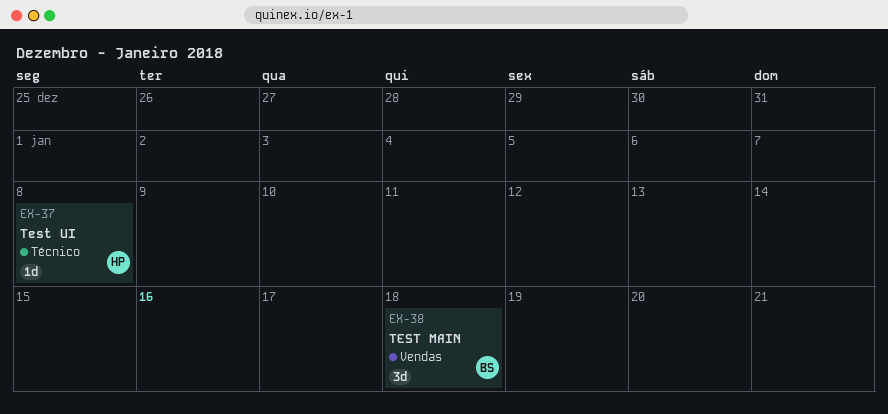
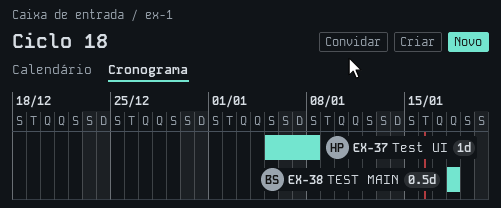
EX-38, estimate: 3d -> 0.5d

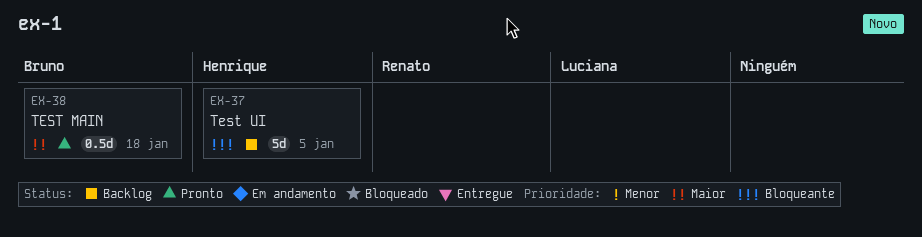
EX-37, estimate: 1d -> 5d
EX-37, due: Jan 8 -> Jan 5

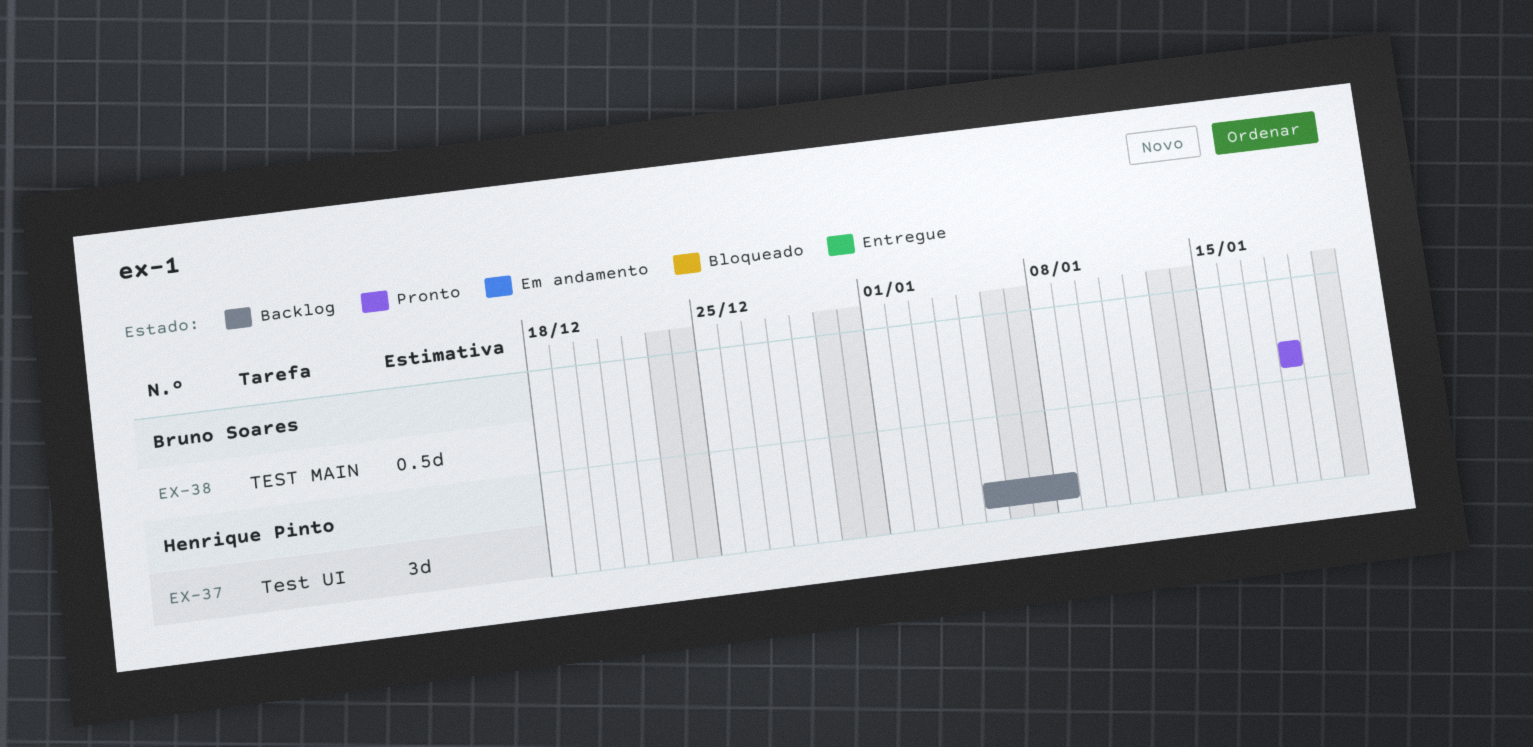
EX-37, estimate: 5d -> 3d
EX-37, due: Jan 5 -> Jan 8

